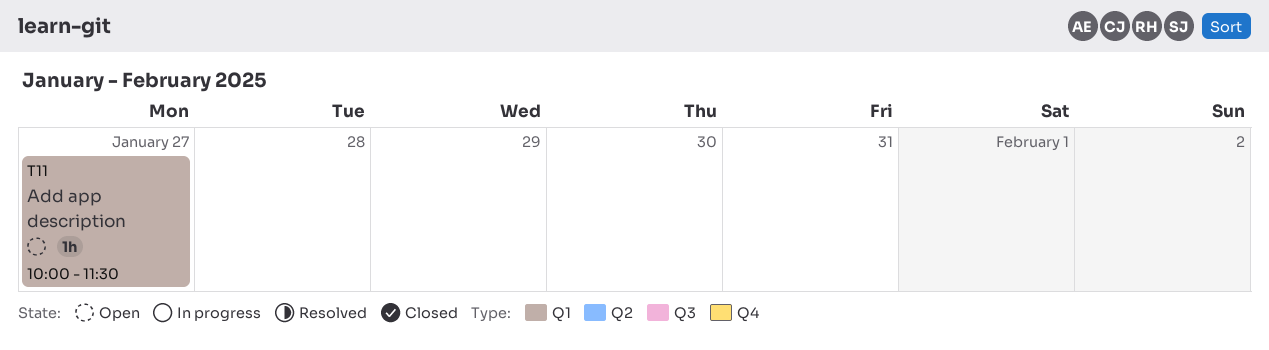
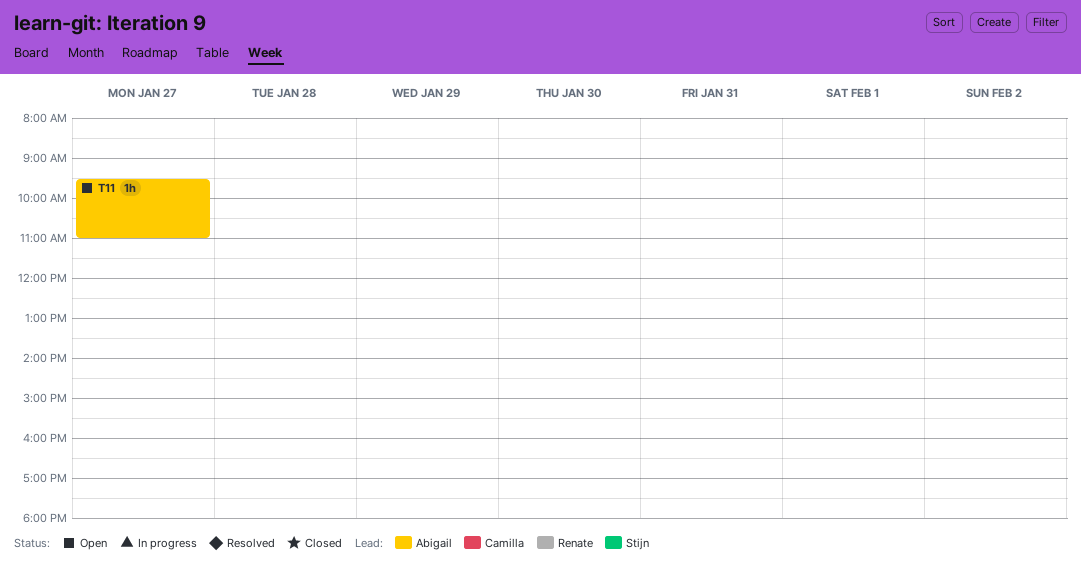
T11, begins: 10:00 -> 09:30
T11, ends: 11:30 -> 11:00

